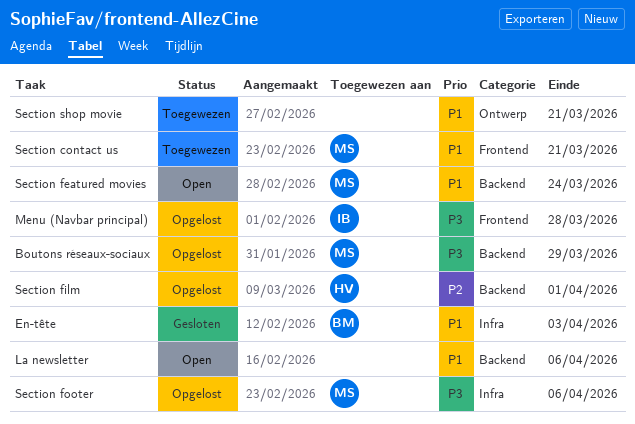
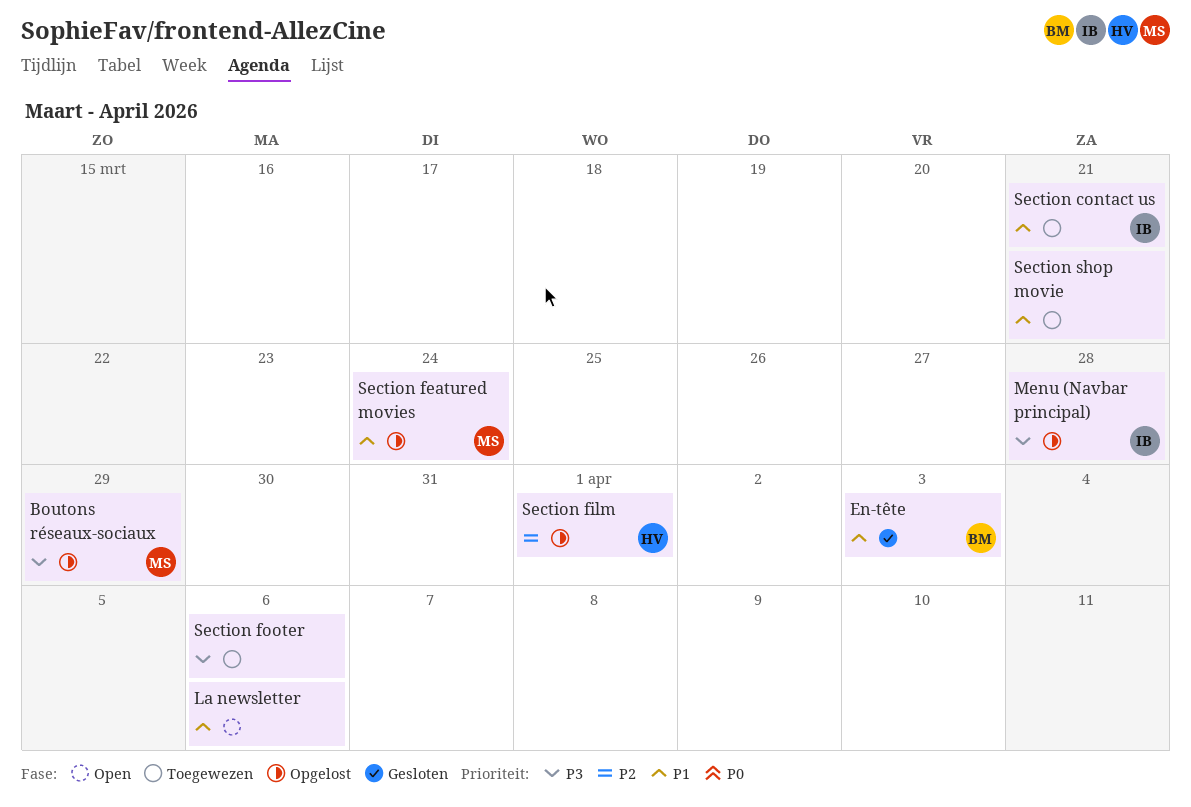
Section contact us, owner: MS -> IB
Section featured movies, status: Open -> Opgelost
Section footer, status: Opgelost -> Toegewezen
Section footer, owner: MS -> none

